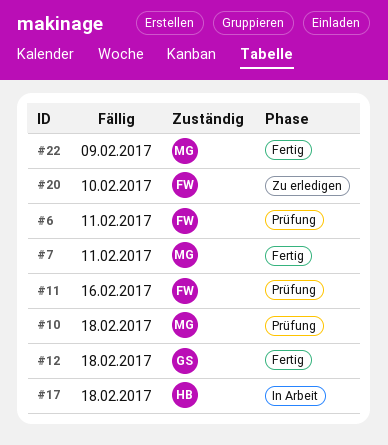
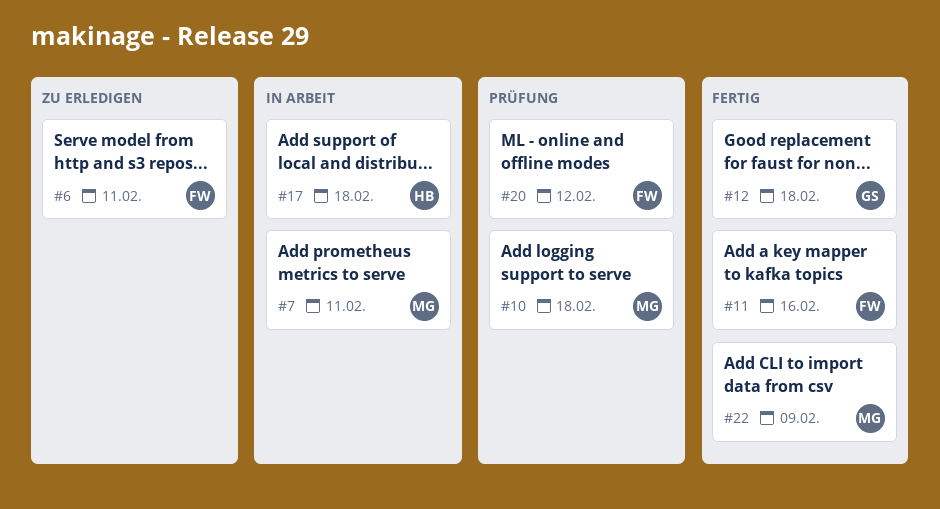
#6, status: Prüfung -> Zu erledigen
#7, status: Fertig -> In Arbeit
#11, status: Prüfung -> Fertig
#20, status: Zu erledigen -> Prüfung
#20, due: Feb 10 -> Feb 12

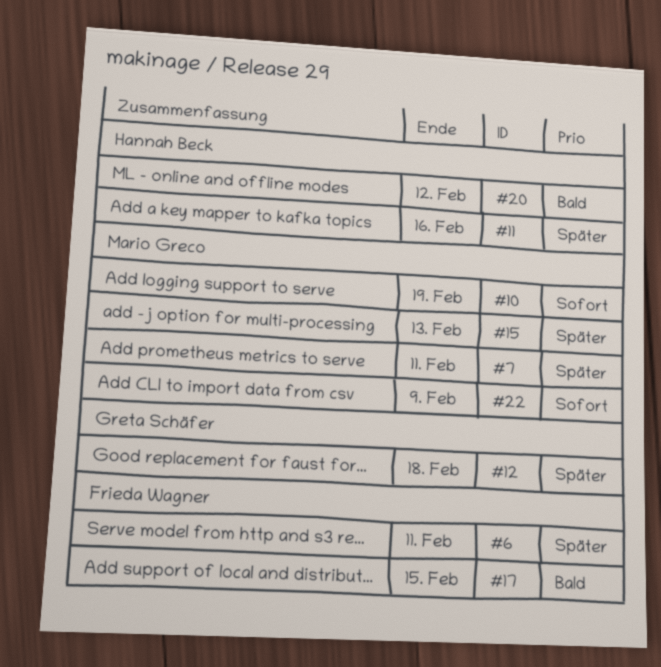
#10, due: Feb 18 -> Feb 19
#11, owner: Frieda Wagner -> Hannah Beck
#15: none -> present
#17, owner: Hannah Beck -> Frieda Wagner
#17, due: Feb 18 -> Feb 15
#20, owner: Frieda Wagner -> Hannah Beck

